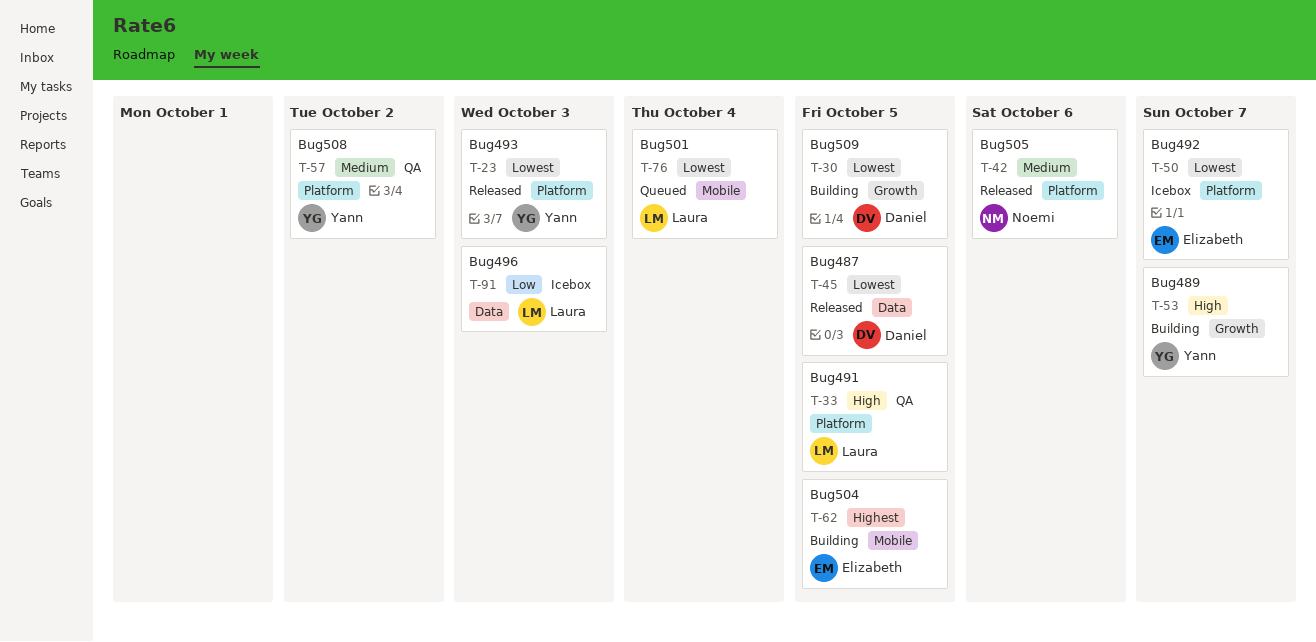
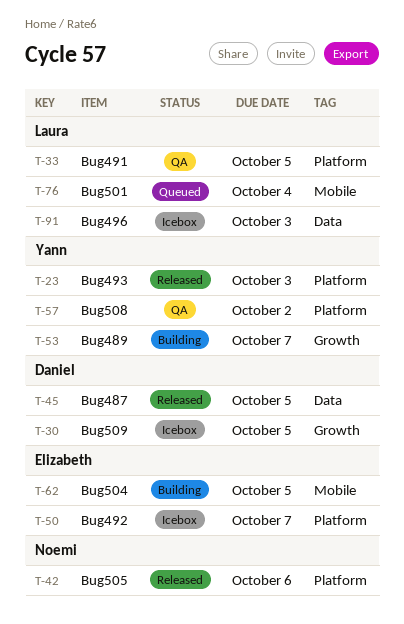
T-30, status: Building -> Icebox

